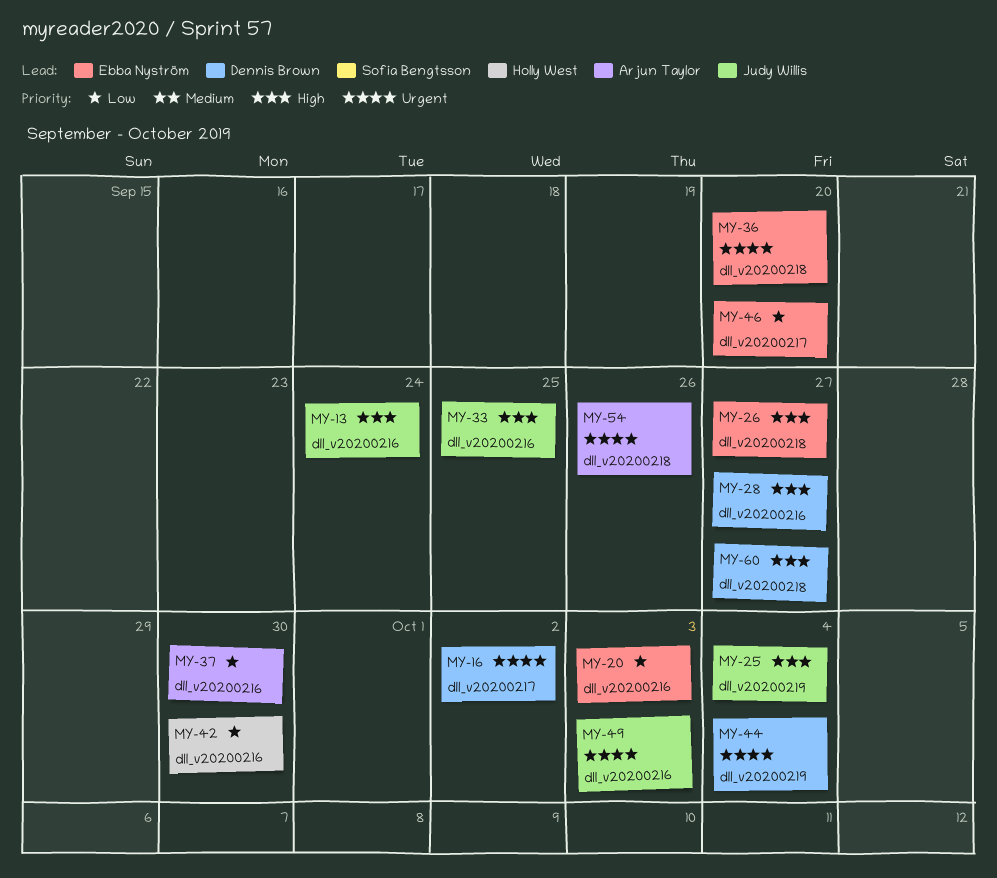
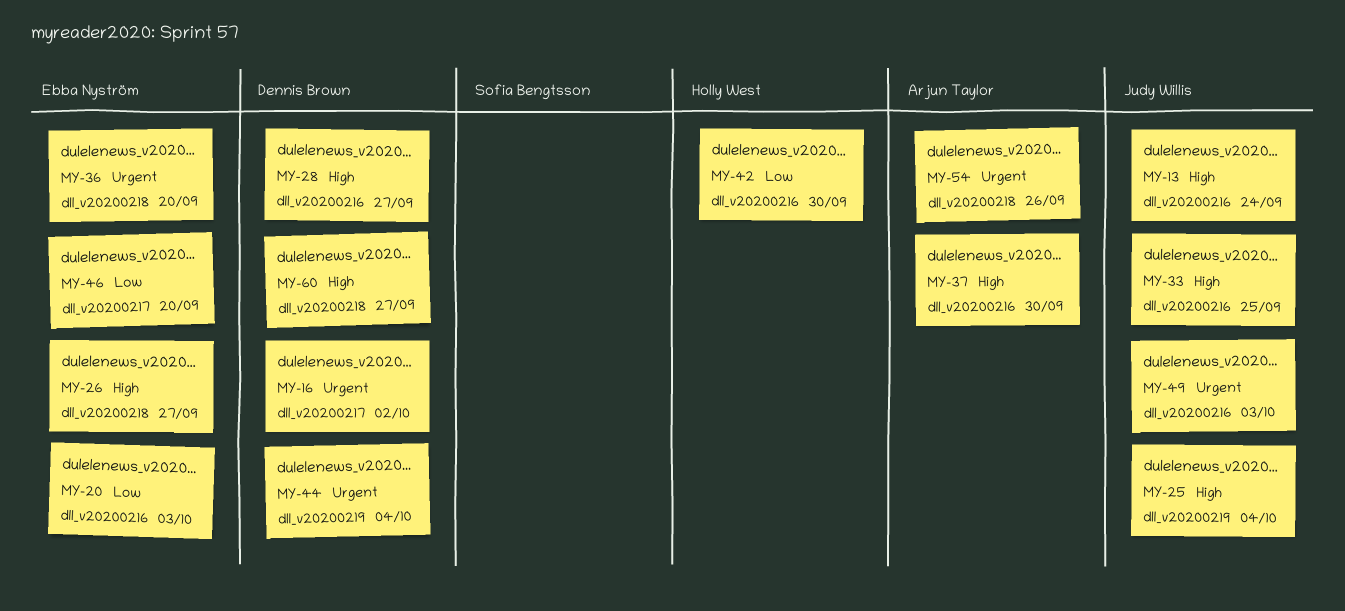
MY-37, priority: Low -> High

